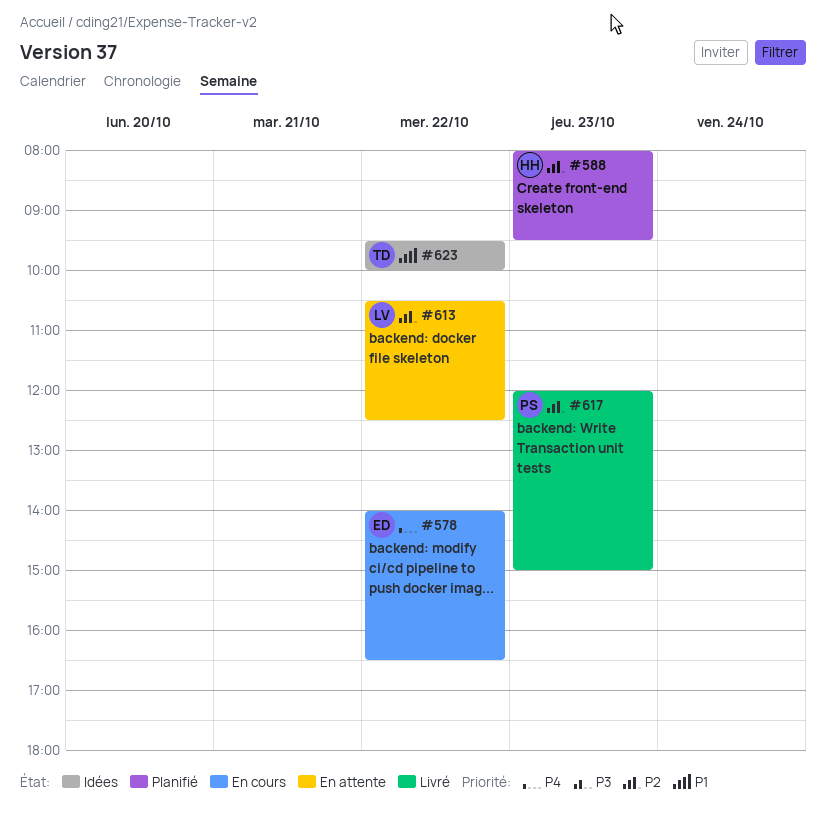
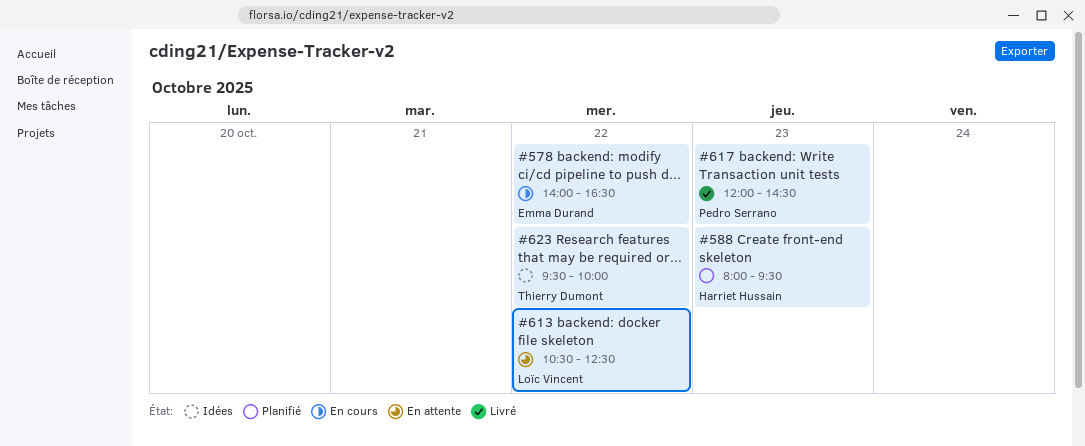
#617, ends: 15:00 -> 14:30

